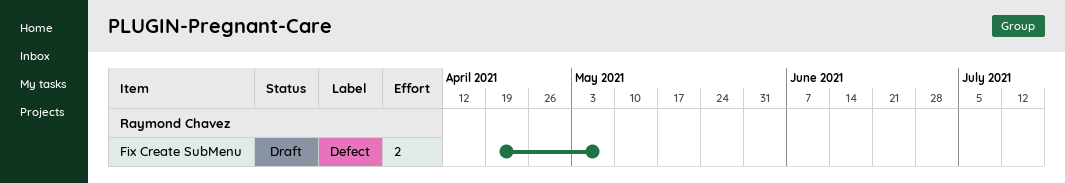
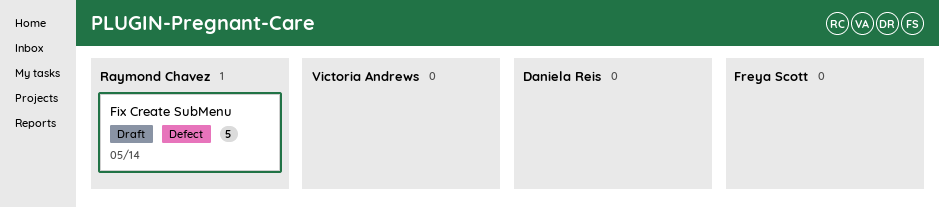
Fix Create SubMenu, estimate: 2 -> 5
Fix Create SubMenu, due: May 7 -> May 14

